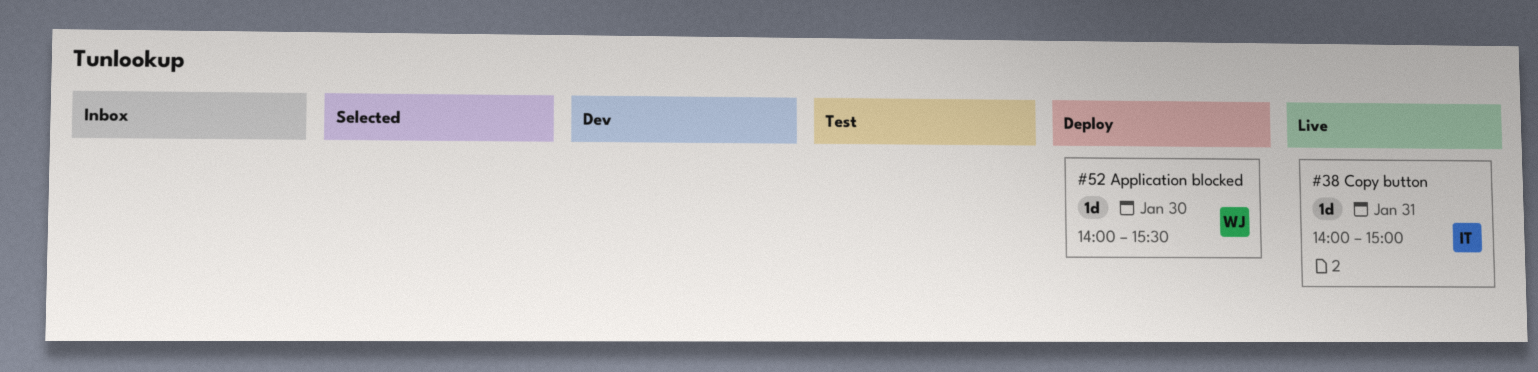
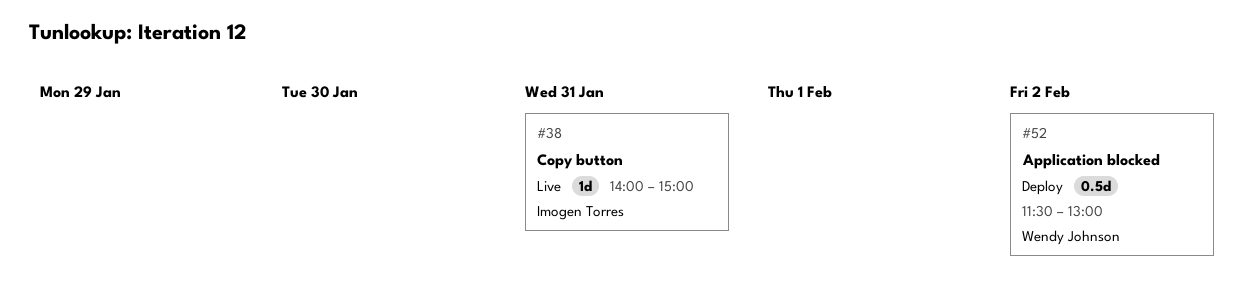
#52, estimate: 1d -> 0.5d
#52, day: Jan 30 -> Feb 2
#52, begins: 14:00 -> 11:30
#52, ends: 15:30 -> 13:00

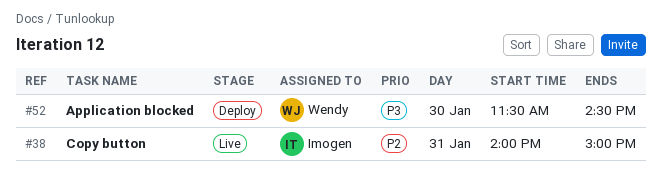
#52, day: Feb 2 -> Jan 30
#52, ends: 13:00 -> 14:30

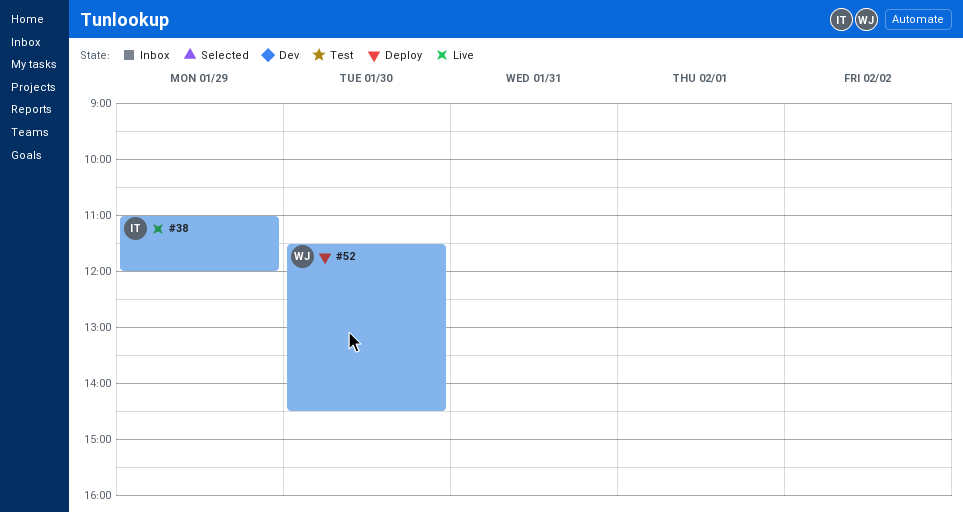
#38, day: Jan 31 -> Jan 29
#38, begins: 14:00 -> 11:00
#38, ends: 15:00 -> 12:00

